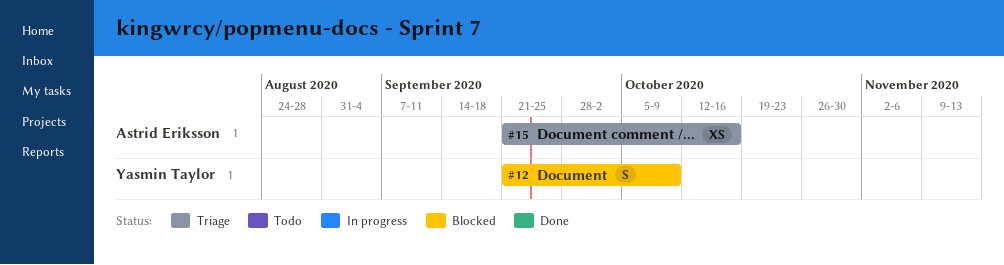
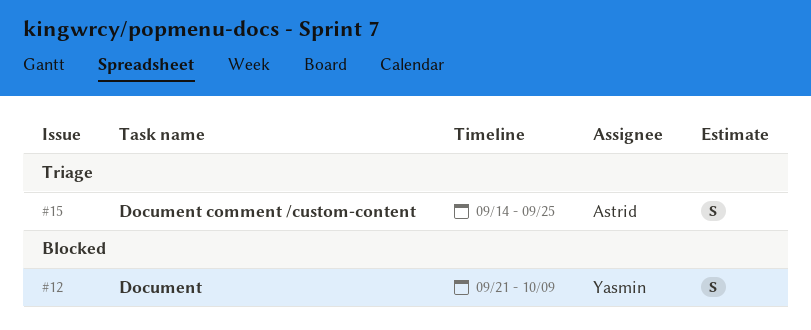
#15, estimate: XS -> S
#15, start: Sep 21 -> Sep 14
#15, due: Oct 16 -> Sep 25

